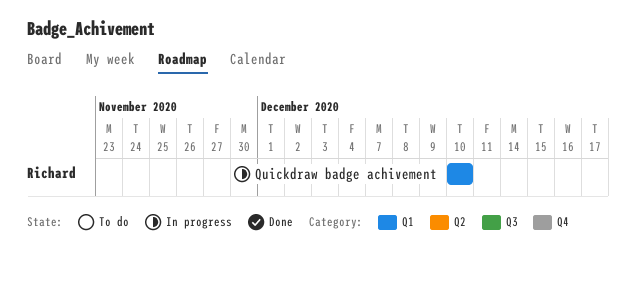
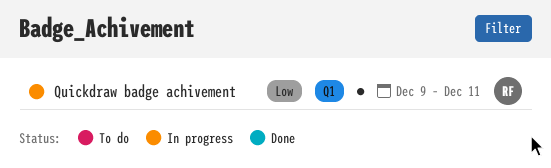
Quickdraw badge achivement, start: Dec 10 -> Dec 9
Quickdraw badge achivement, due: Dec 10 -> Dec 11

